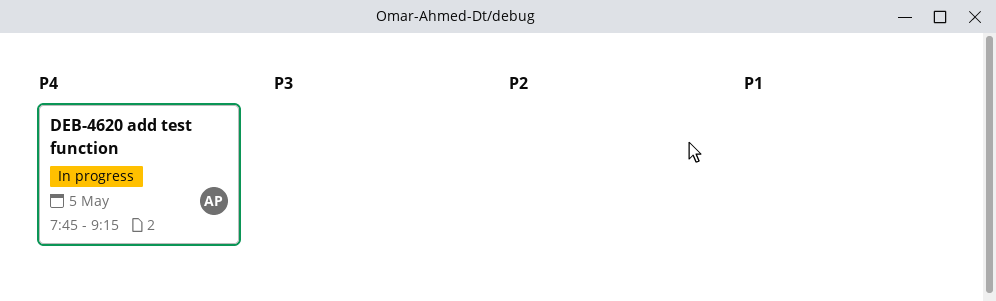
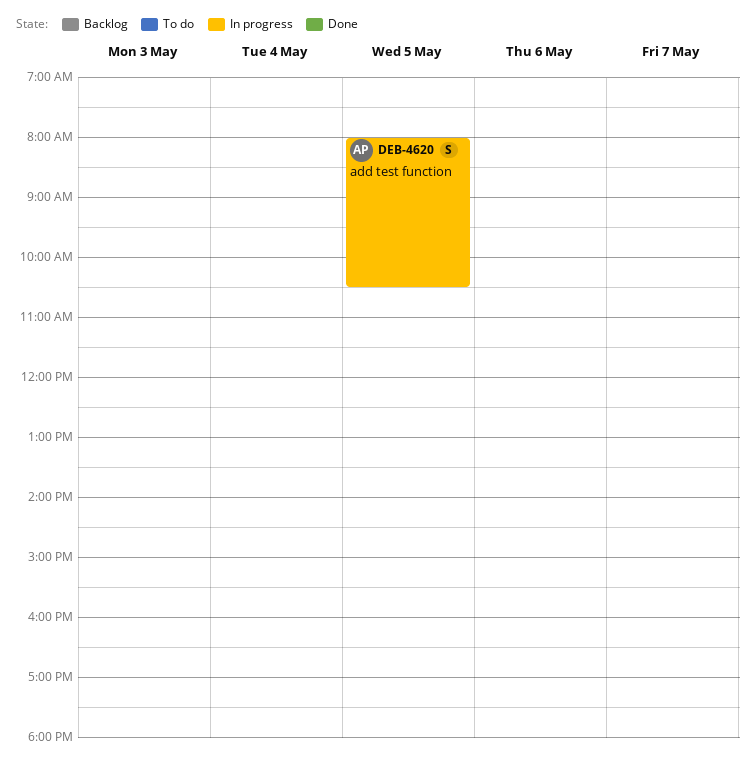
DEB-4620, begins: 07:45 -> 08:00
DEB-4620, ends: 09:15 -> 10:30

